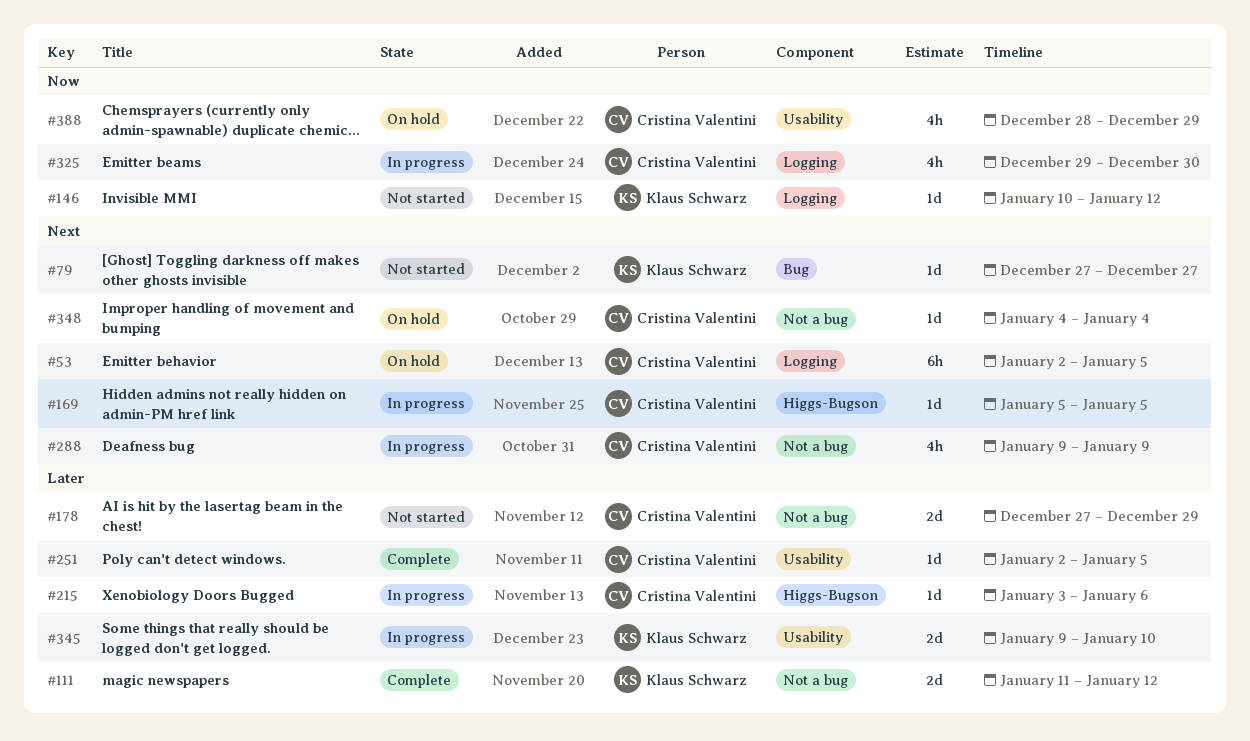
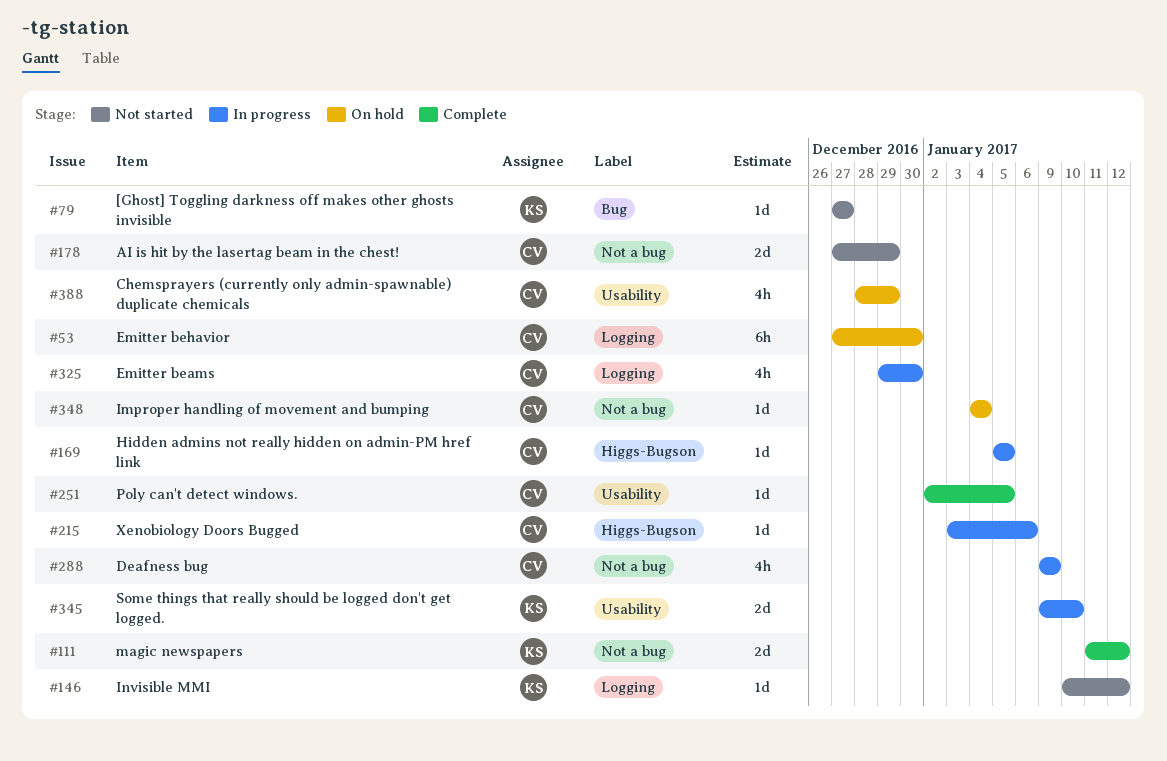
#53, start: Jan 2 -> Dec 27
#53, due: Jan 5 -> Dec 30

